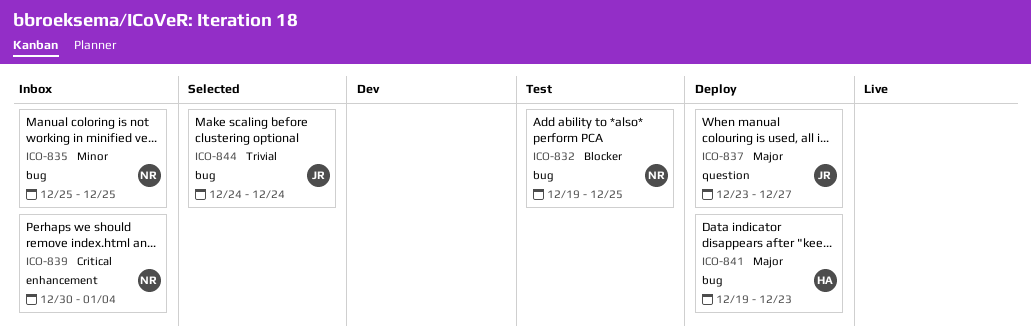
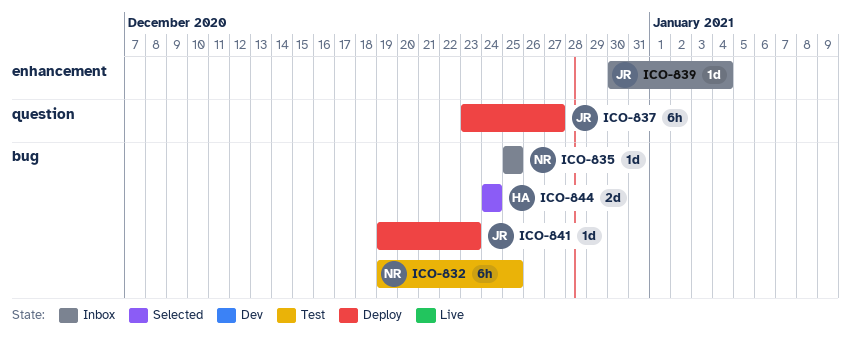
ICO-839, owner: NR -> JR
ICO-841, owner: HA -> JR
ICO-844, owner: JR -> HA

